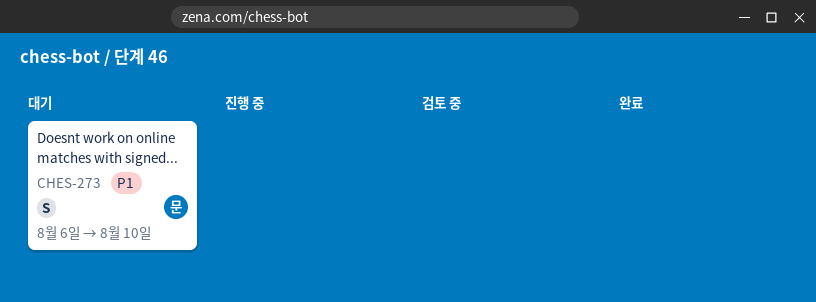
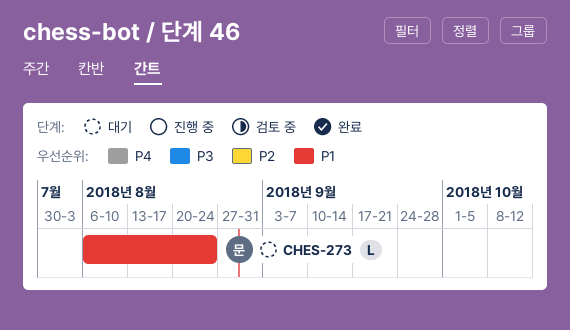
CHES-273, estimate: S -> L
CHES-273, due: Aug 10 -> Aug 24

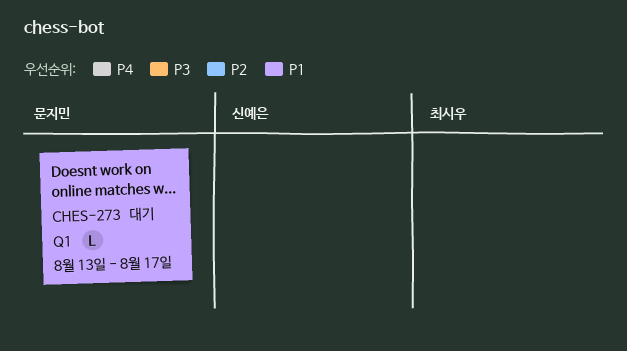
CHES-273, start: Aug 6 -> Aug 13
CHES-273, due: Aug 24 -> Aug 17

